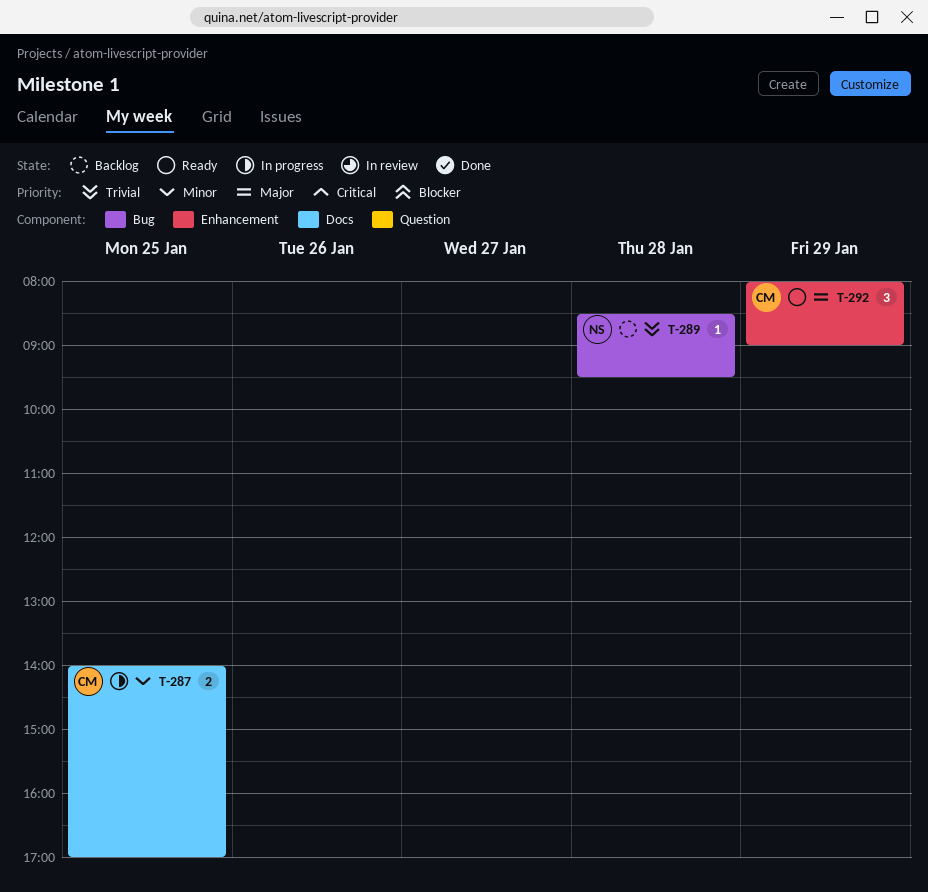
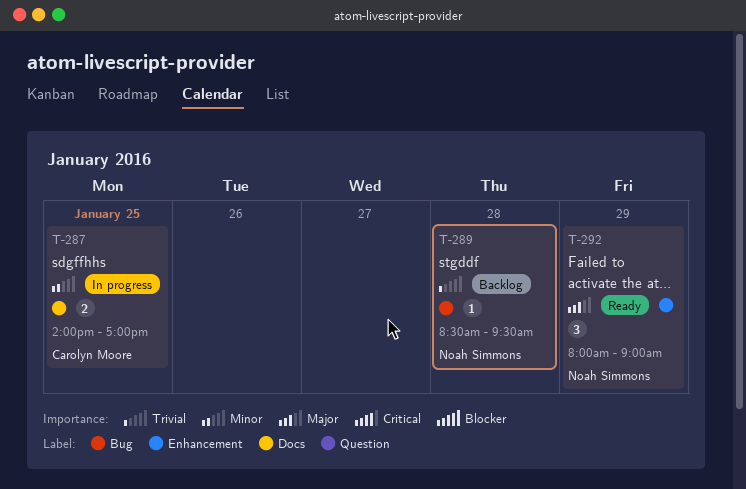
T-292, owner: Carolyn Moore -> Noah Simmons

